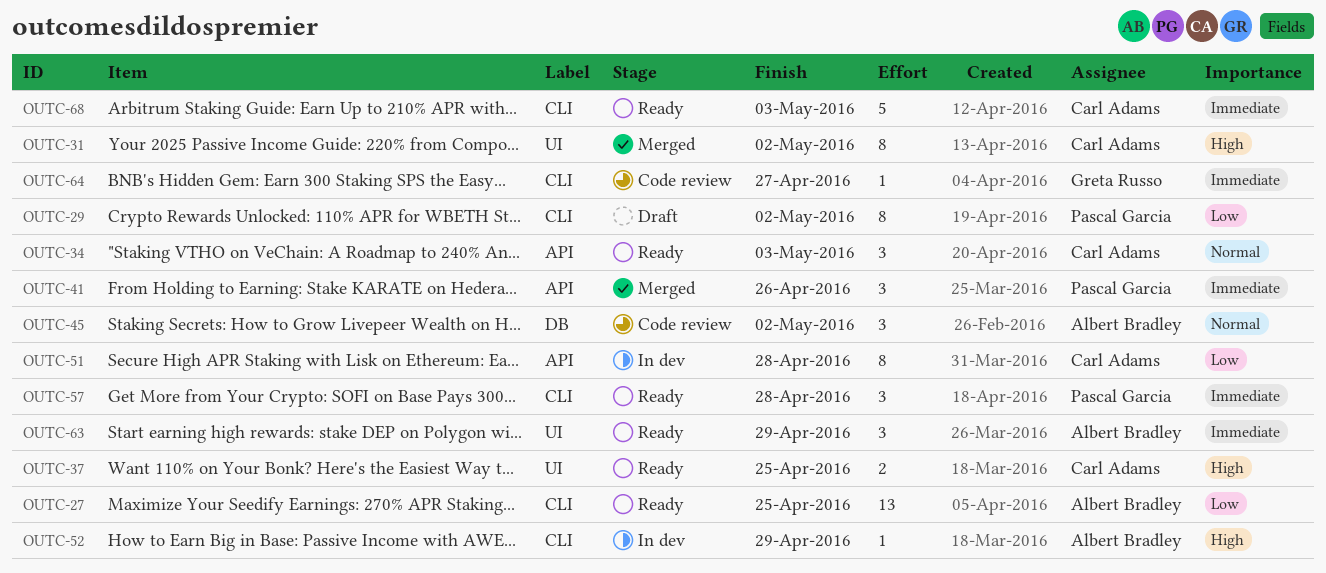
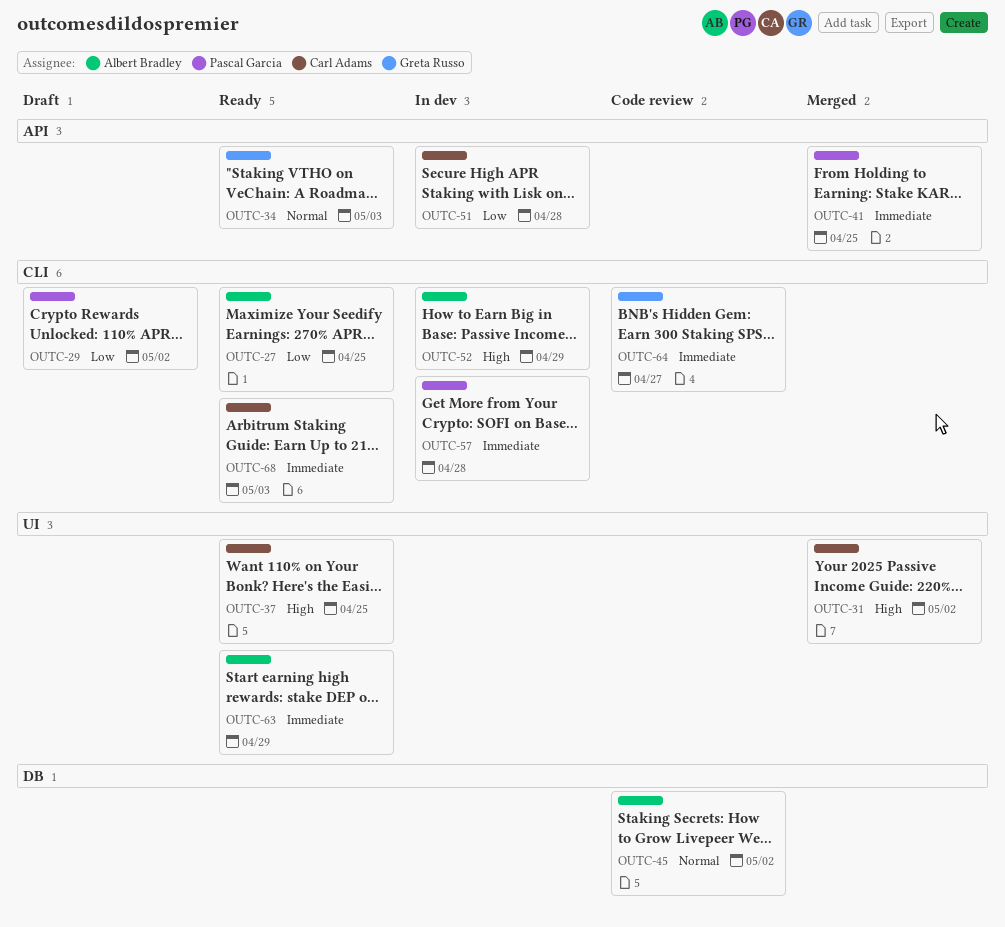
OUTC-34, owner: Carl Adams -> Greta Russo
OUTC-41, due: Apr 26 -> Apr 25
OUTC-57, status: Ready -> In dev

